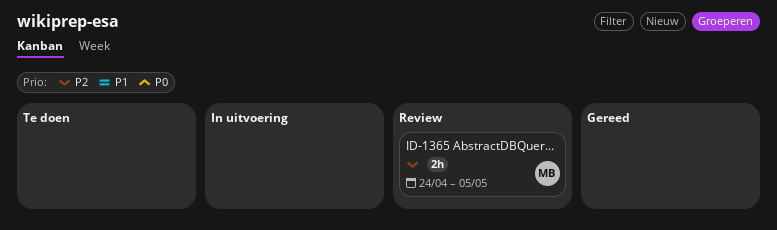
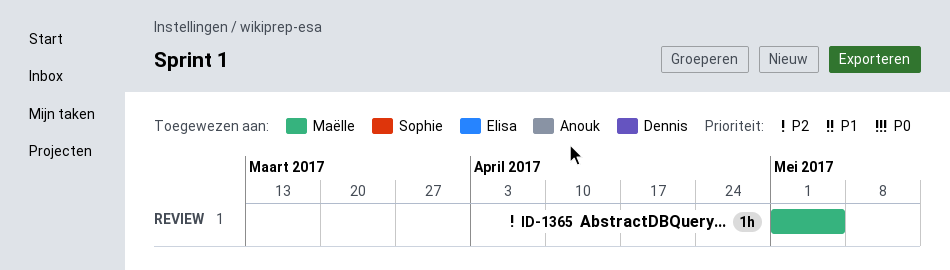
ID-1365, estimate: 2h -> 1h
ID-1365, start: Apr 24 -> May 1

